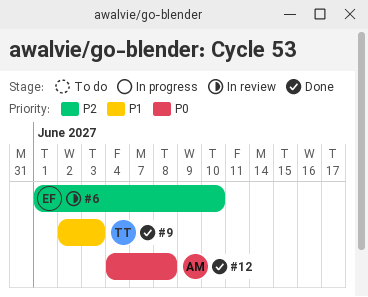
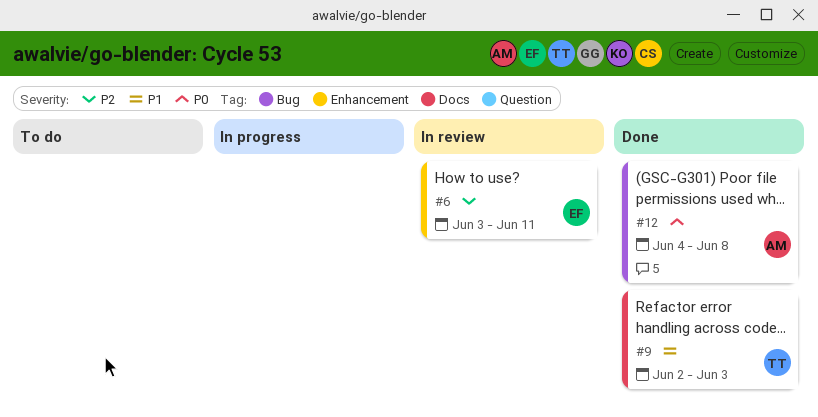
#6, start: Jun 1 -> Jun 3
#6, due: Jun 10 -> Jun 11

